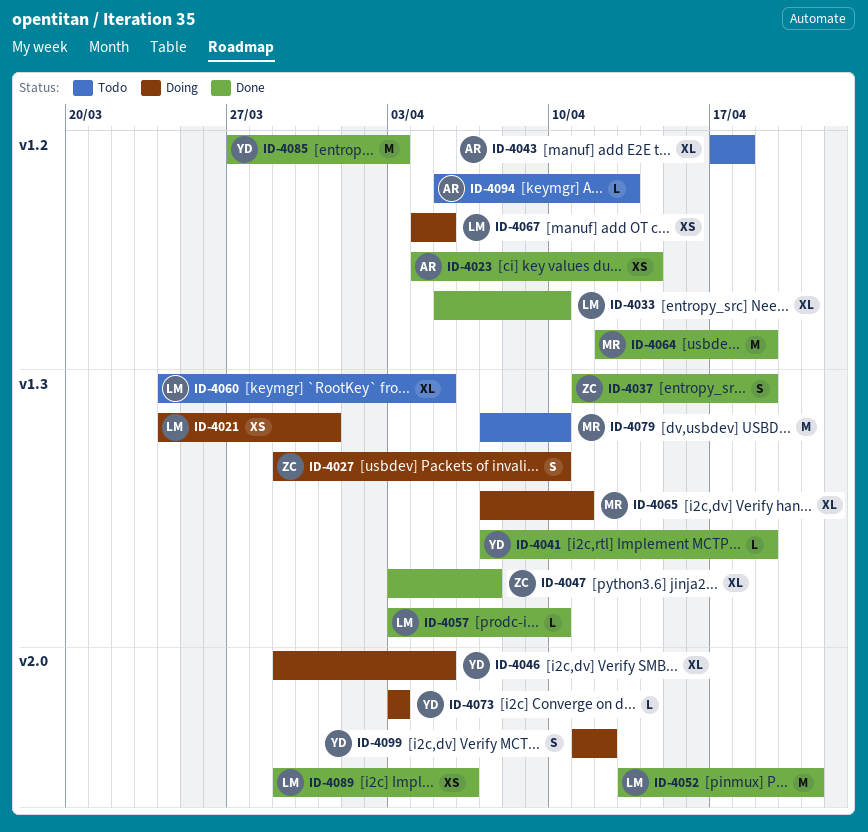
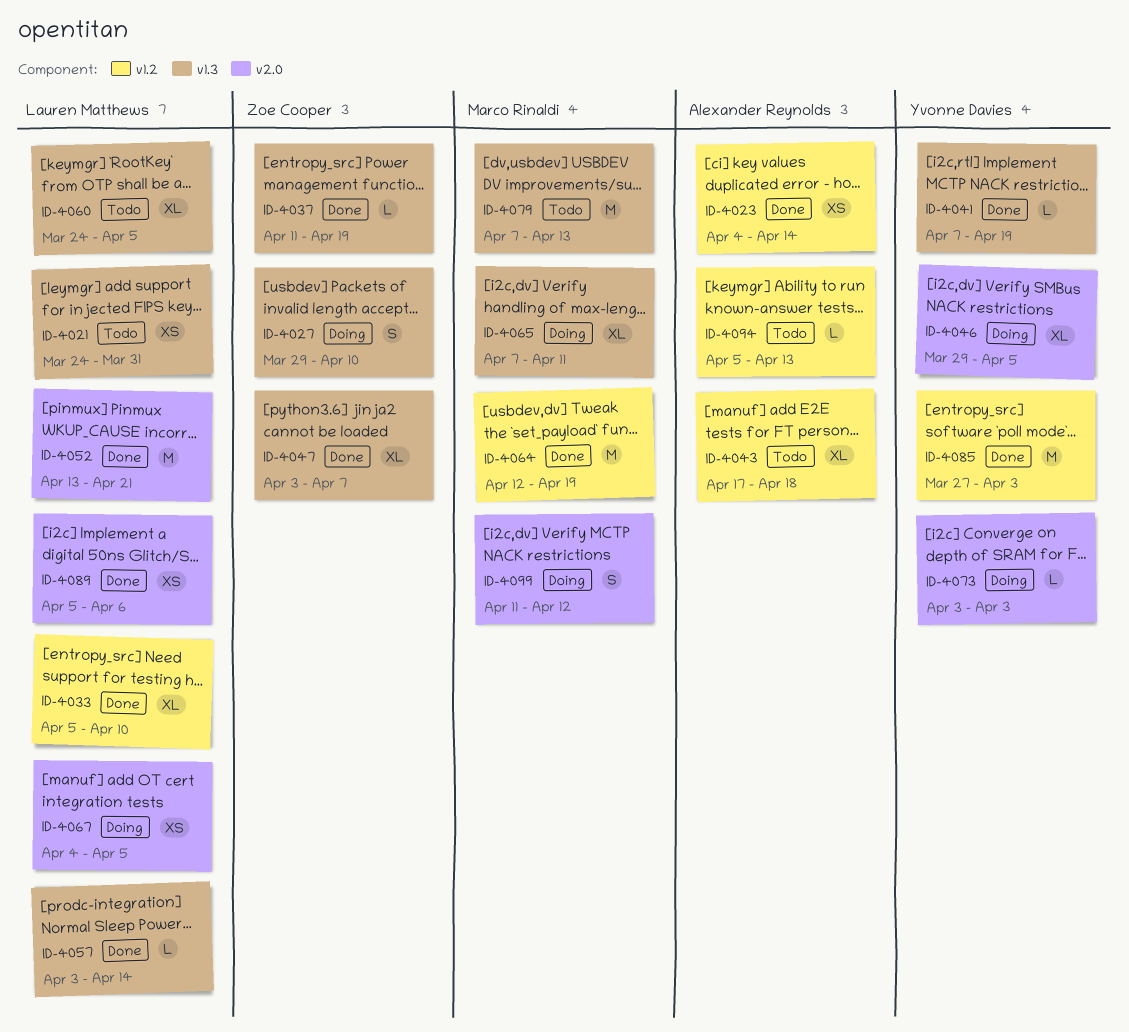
ID-4021, status: Doing -> Todo
ID-4037, estimate: S -> L
ID-4057, due: Apr 10 -> Apr 14
ID-4067, label: v1.2 -> v2.0
ID-4079, due: Apr 10 -> Apr 13
ID-4089, start: Mar 29 -> Apr 5
ID-4099, owner: Yvonne Davies -> Marco Rinaldi

